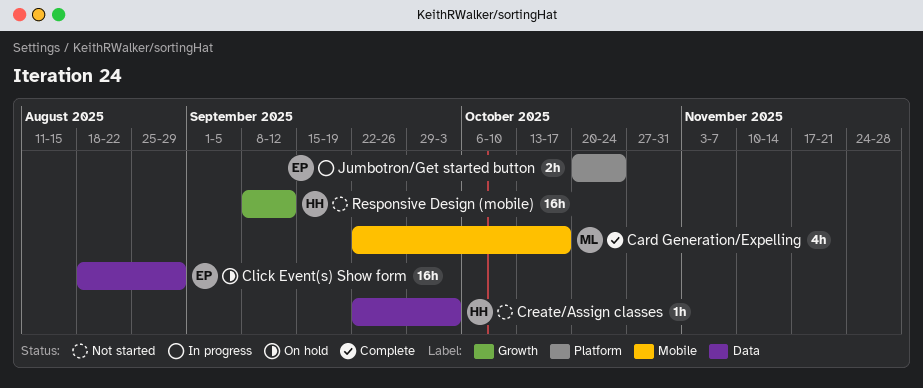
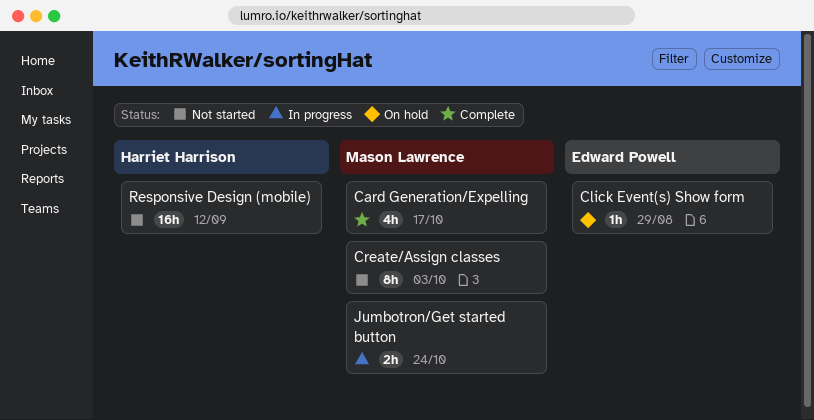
Click Event(s) Show form, estimate: 16h -> 1h
Create/Assign classes, owner: Harriet Harrison -> Mason Lawrence
Create/Assign classes, estimate: 1h -> 8h
Jumbotron/Get started button, owner: Edward Powell -> Mason Lawrence

